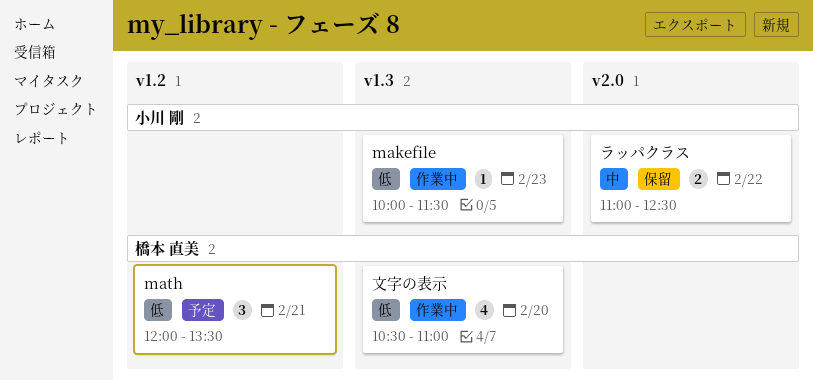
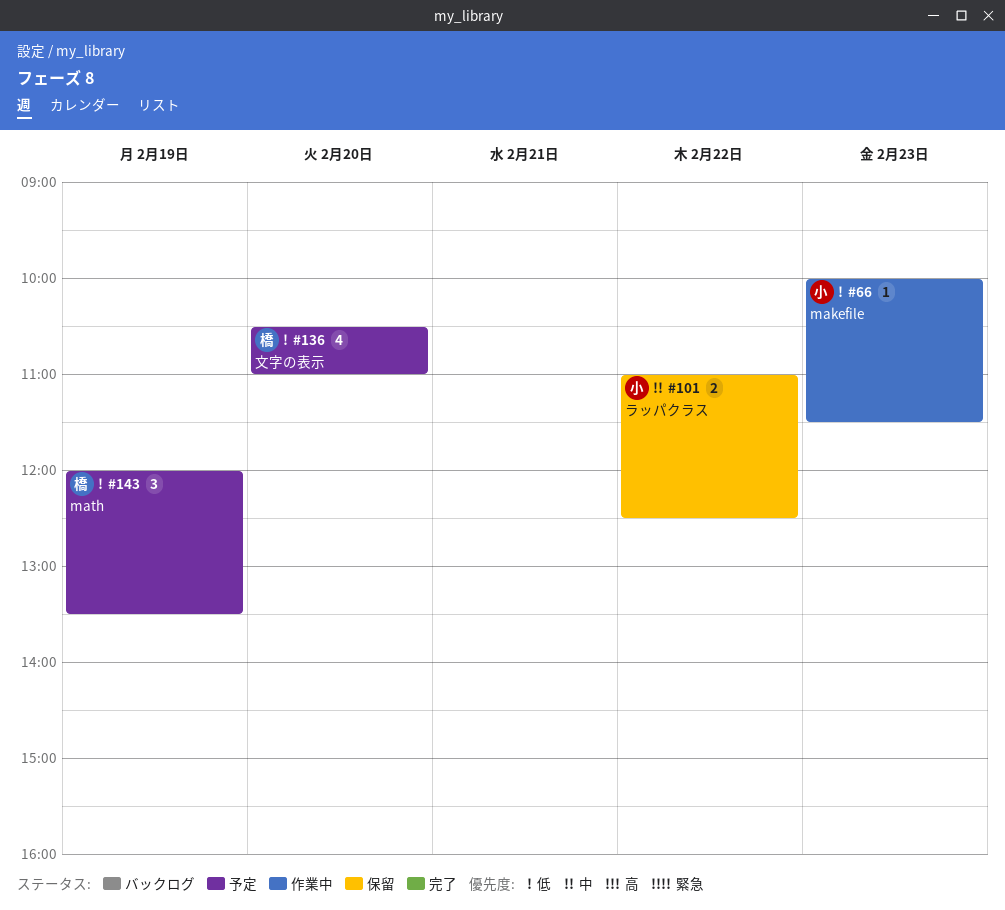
math, day: Feb 21 -> Feb 19
文字の表示, status: 作業中 -> 予定

